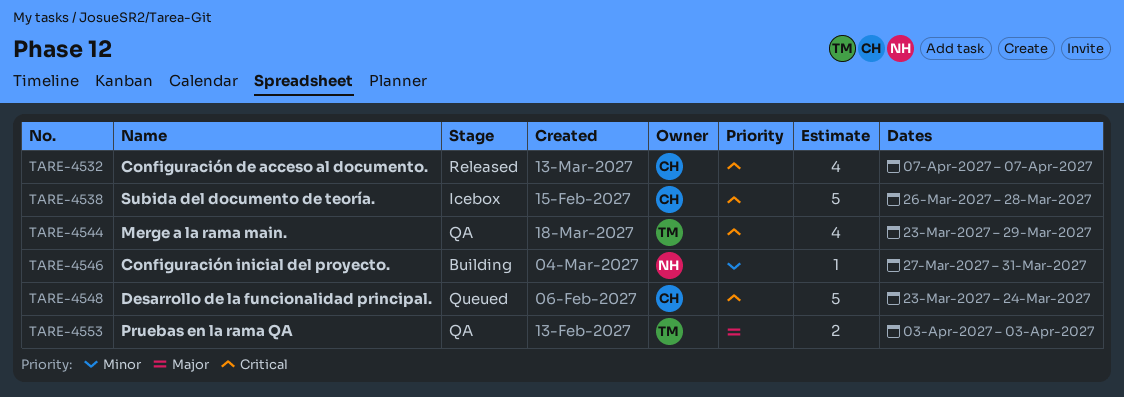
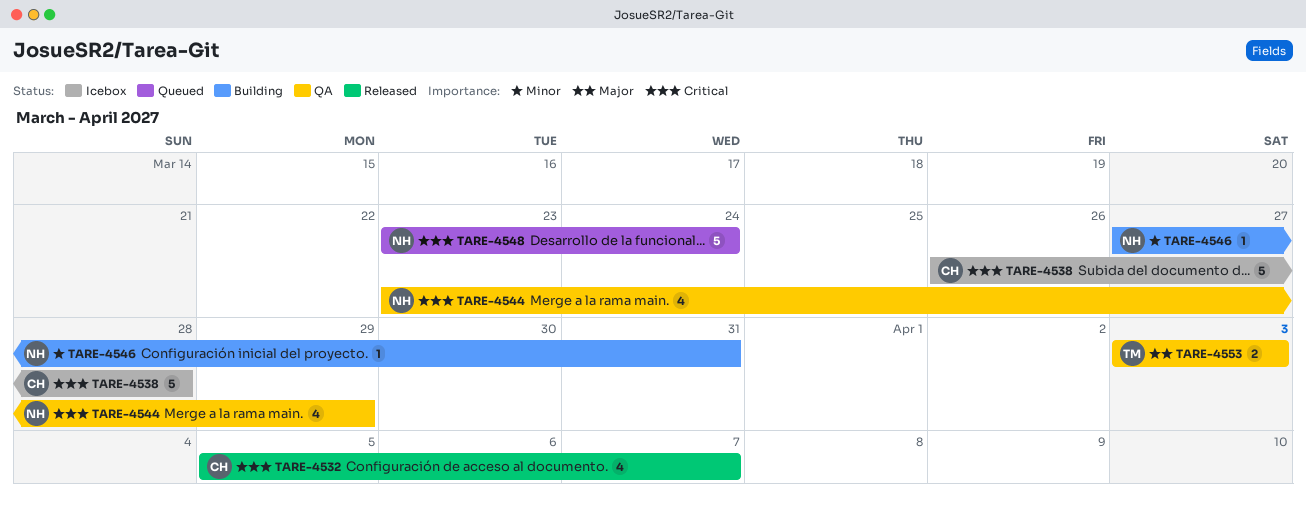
TARE-4532, start: Apr 7 -> Apr 5
TARE-4544, owner: TM -> NH
TARE-4548, owner: CH -> NH

